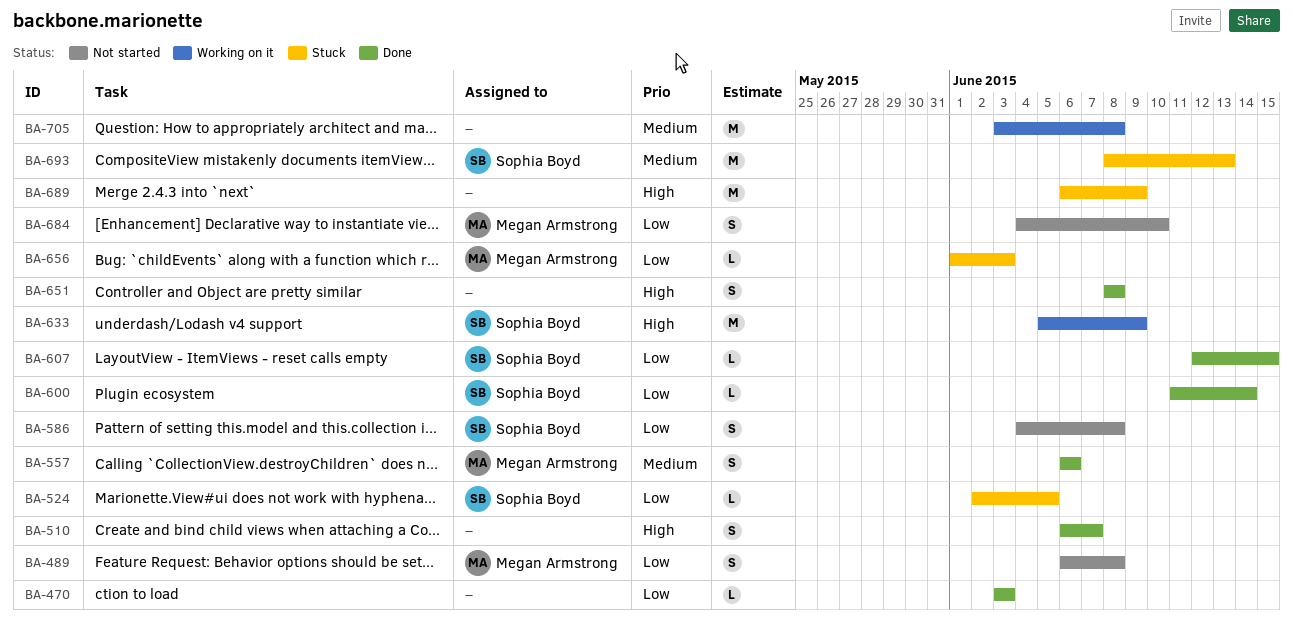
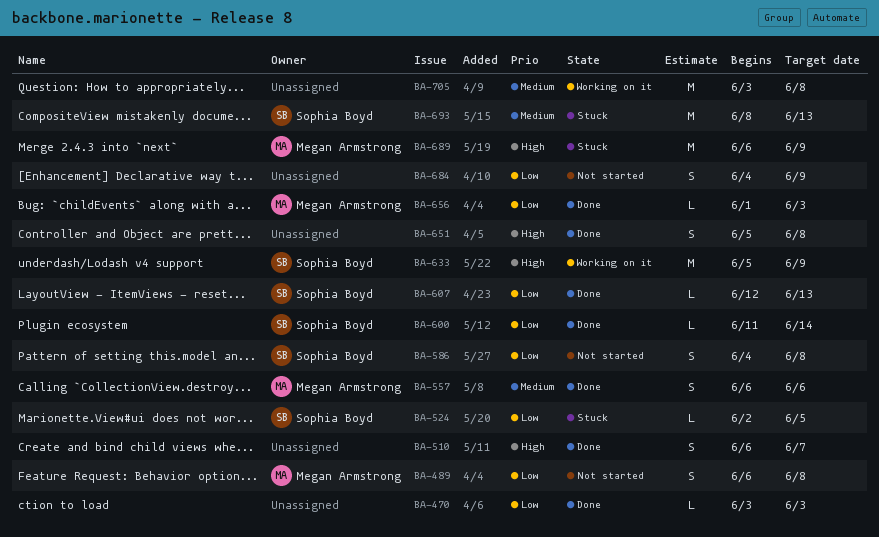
BA-607, due: Jun 15 -> Jun 13
BA-651, start: Jun 8 -> Jun 5
BA-656, status: Stuck -> Done
BA-684, owner: Megan Armstrong -> none
BA-684, due: Jun 10 -> Jun 9
BA-689, owner: none -> Megan Armstrong

